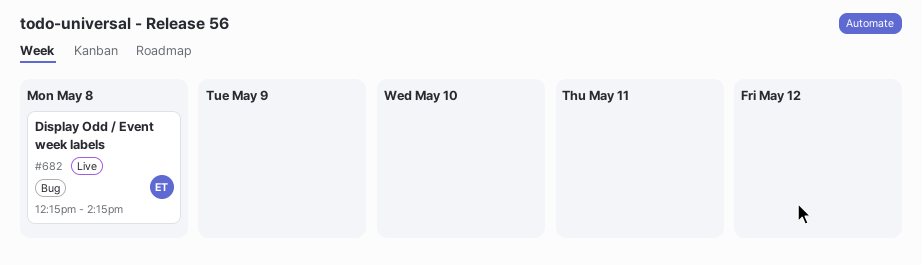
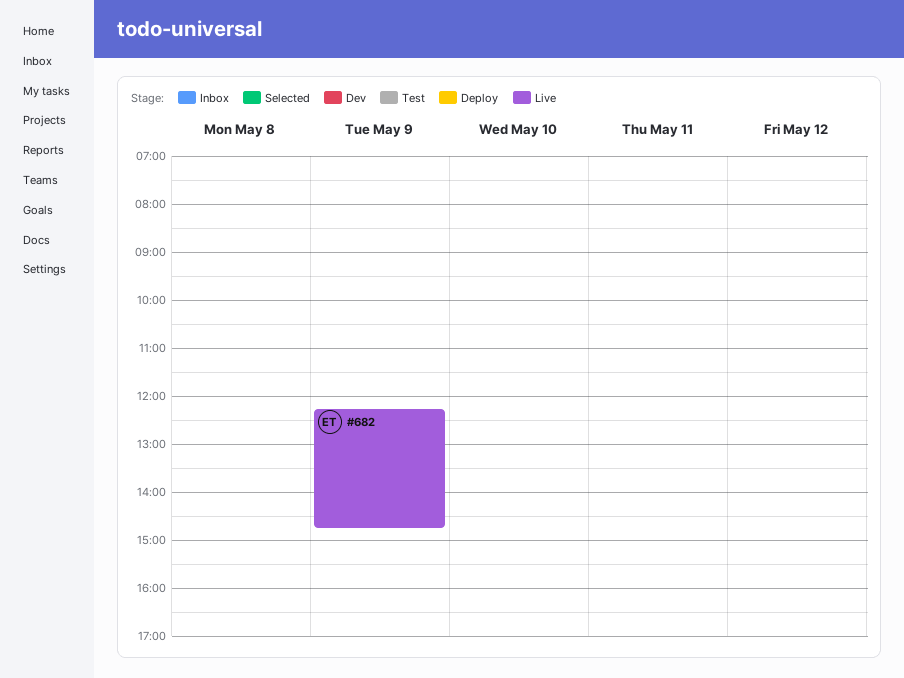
#682, day: May 8 -> May 9
#682, ends: 14:15 -> 14:45

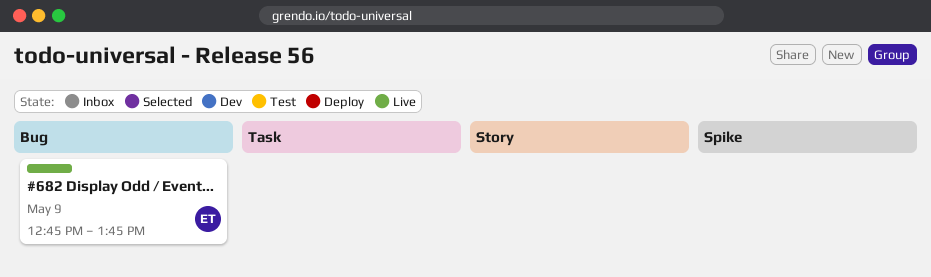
#682, begins: 12:15 -> 12:45
#682, ends: 14:45 -> 13:45

